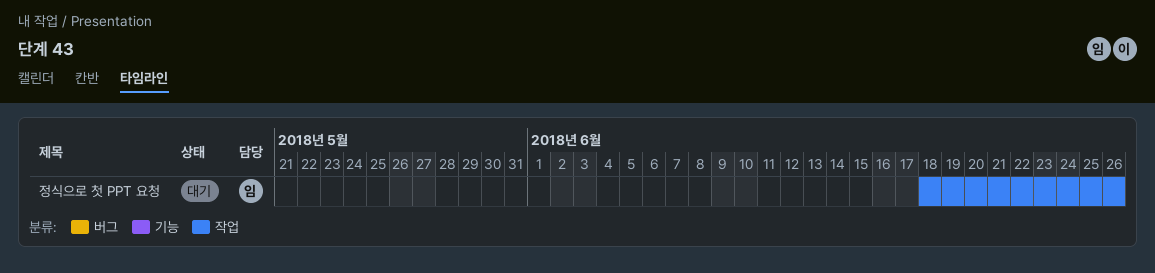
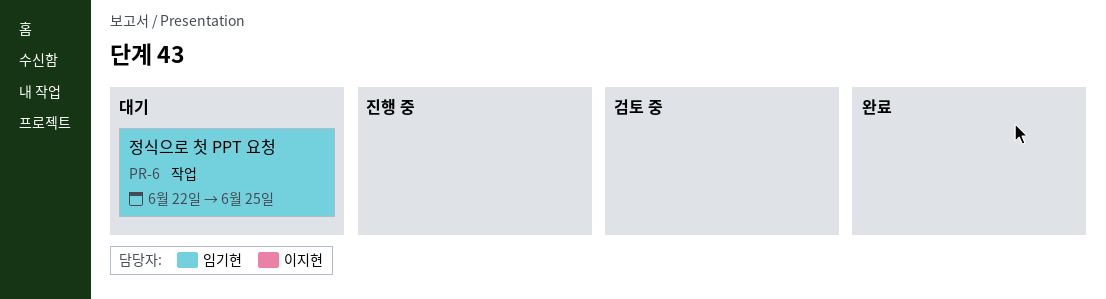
정식으로 첫 PPT 요청, start: Jun 18 -> Jun 22
정식으로 첫 PPT 요청, due: Jun 26 -> Jun 25

